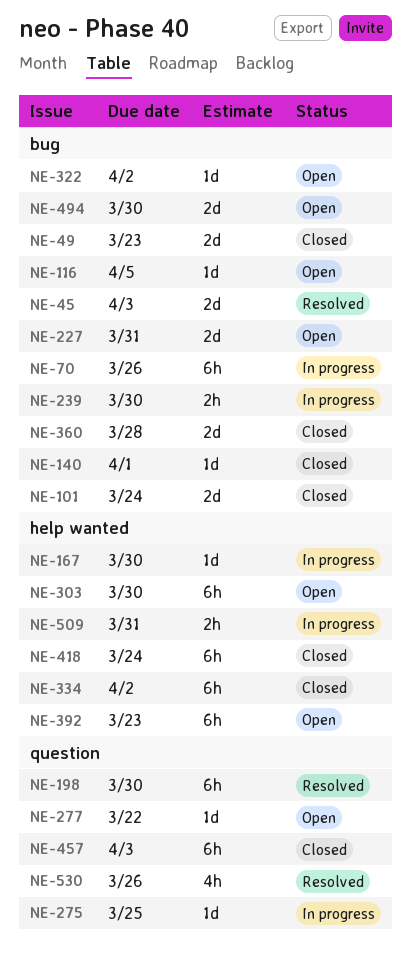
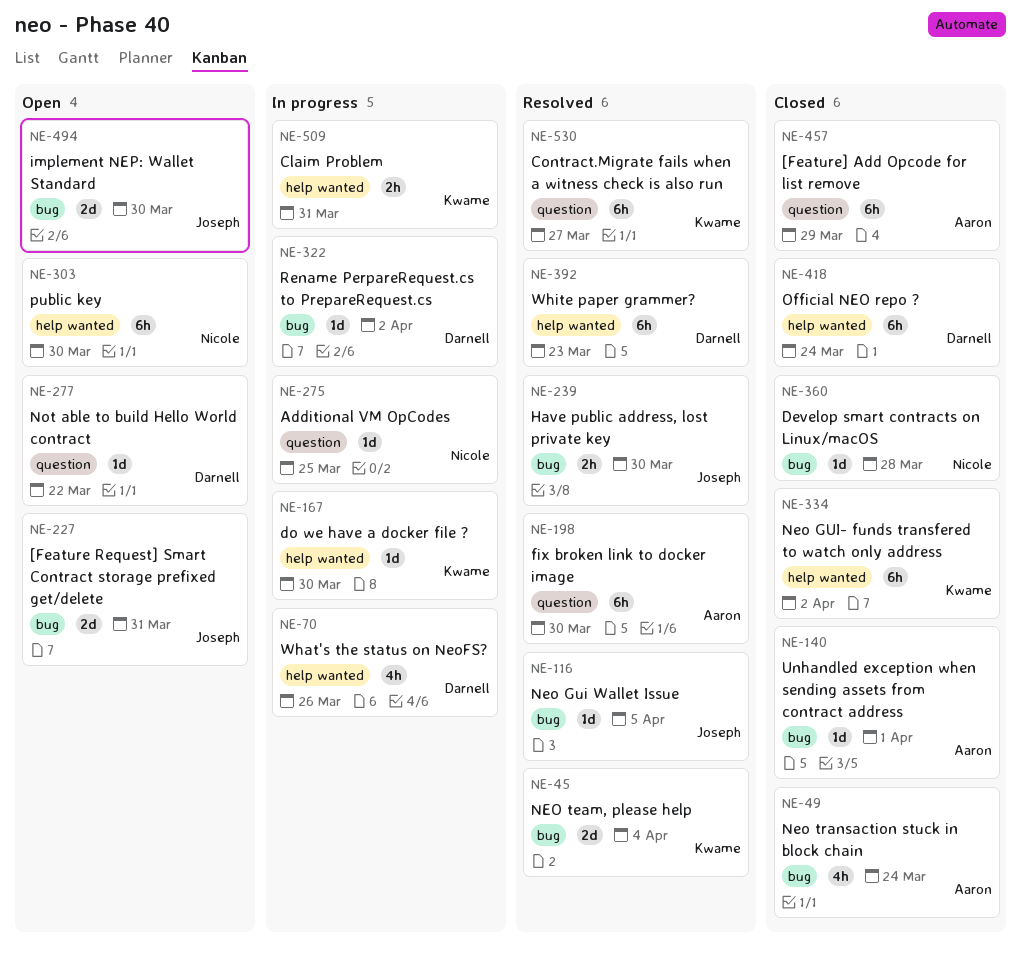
NE-45, due: Apr 3 -> Apr 4
NE-49, estimate: 2d -> 4h
NE-49, due: Mar 23 -> Mar 24
NE-70, label: bug -> help wanted
NE-70, estimate: 6h -> 4h
NE-101: present -> none
NE-116, status: Open -> Resolved
NE-239, status: In progress -> Resolved
NE-322, status: Open -> In progress
NE-360, estimate: 2d -> 1d
NE-392, status: Open -> Resolved
NE-457, due: Apr 3 -> Mar 29
NE-530, estimate: 4h -> 6h
NE-530, due: Mar 26 -> Mar 27

